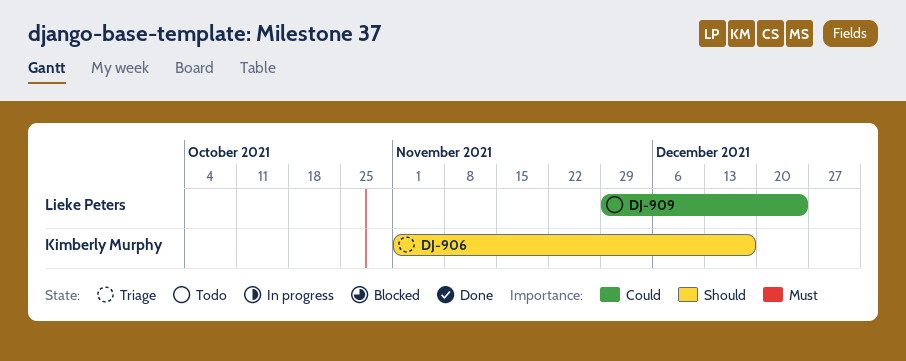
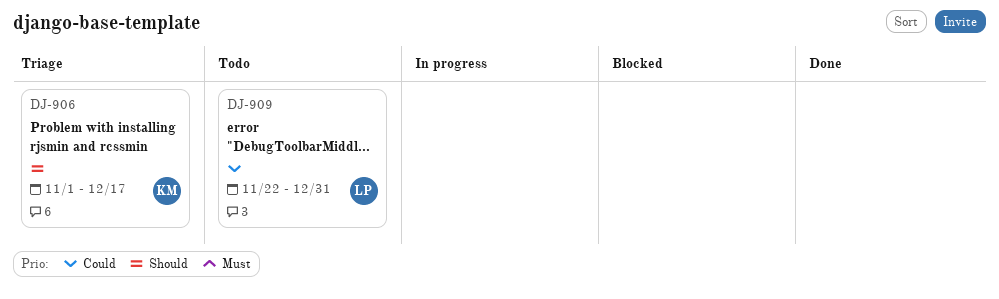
DJ-909, start: Nov 29 -> Nov 22
DJ-909, due: Dec 24 -> Dec 31

